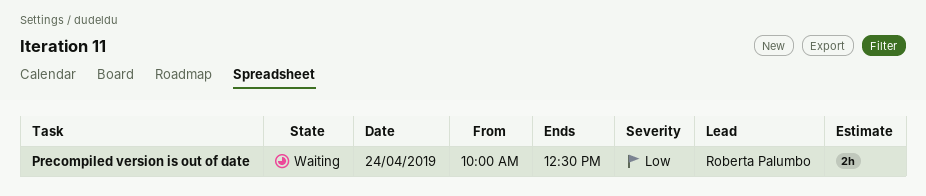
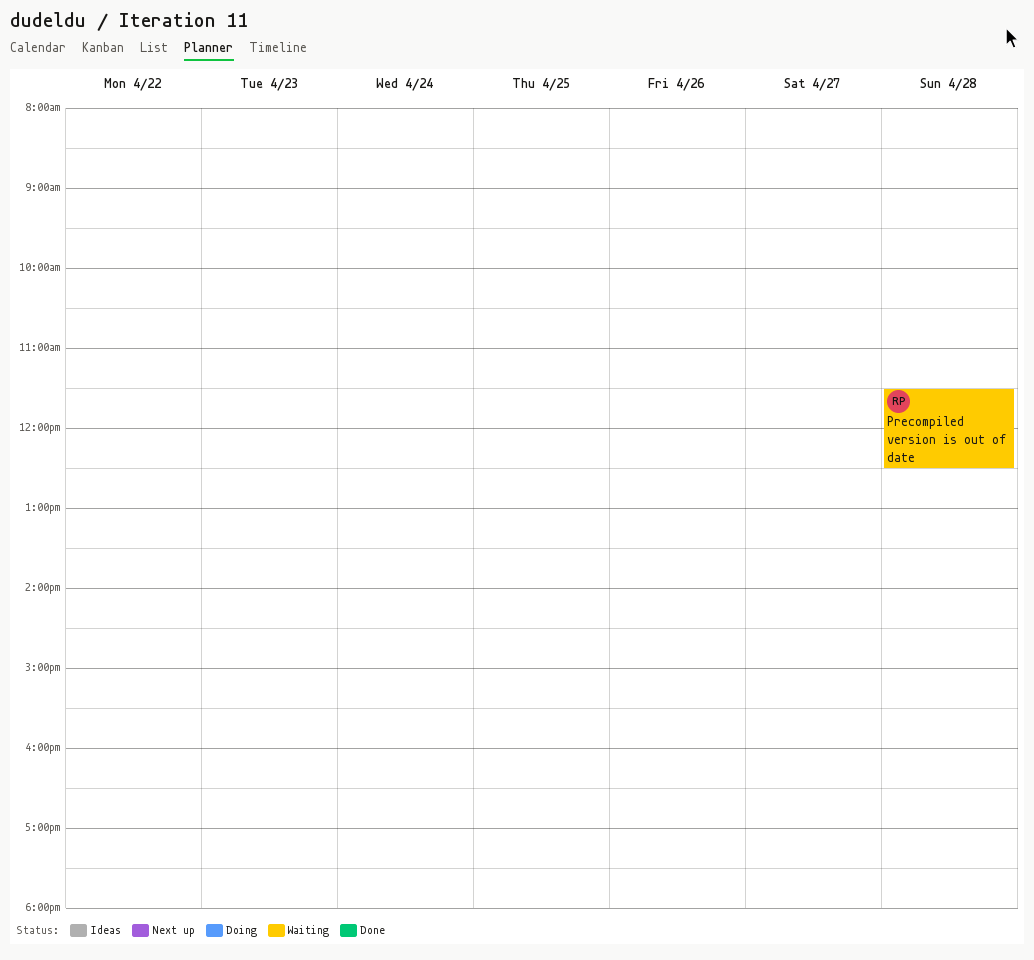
Precompiled version is out of date, day: Apr 24 -> Apr 28
Precompiled version is out of date, begins: 10:00 -> 11:30

